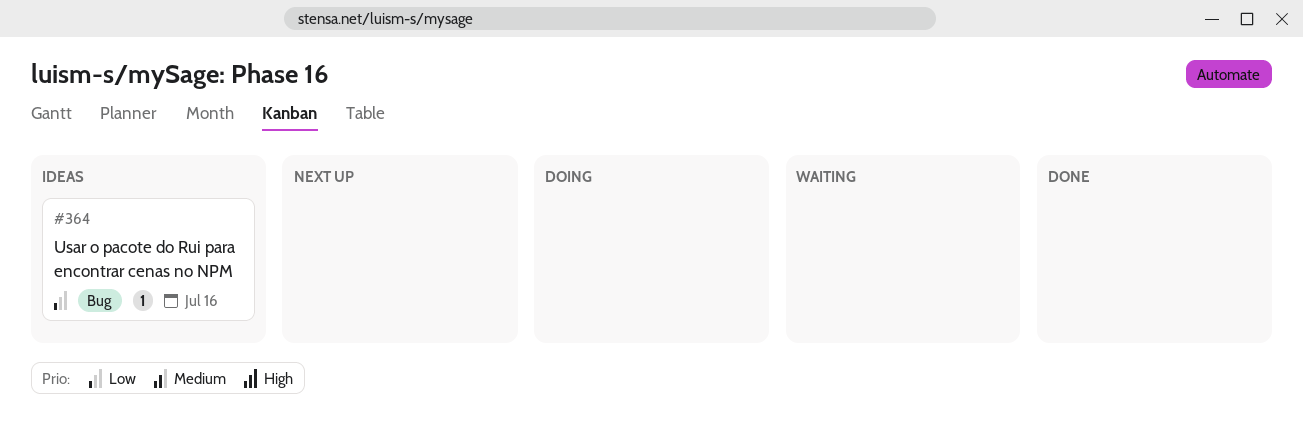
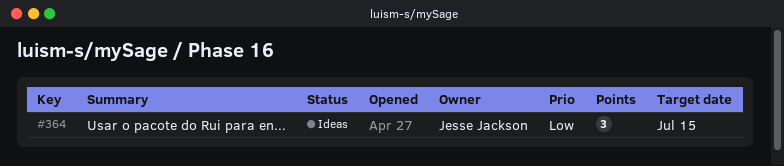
#364, estimate: 1 -> 3
#364, due: Jul 16 -> Jul 15

